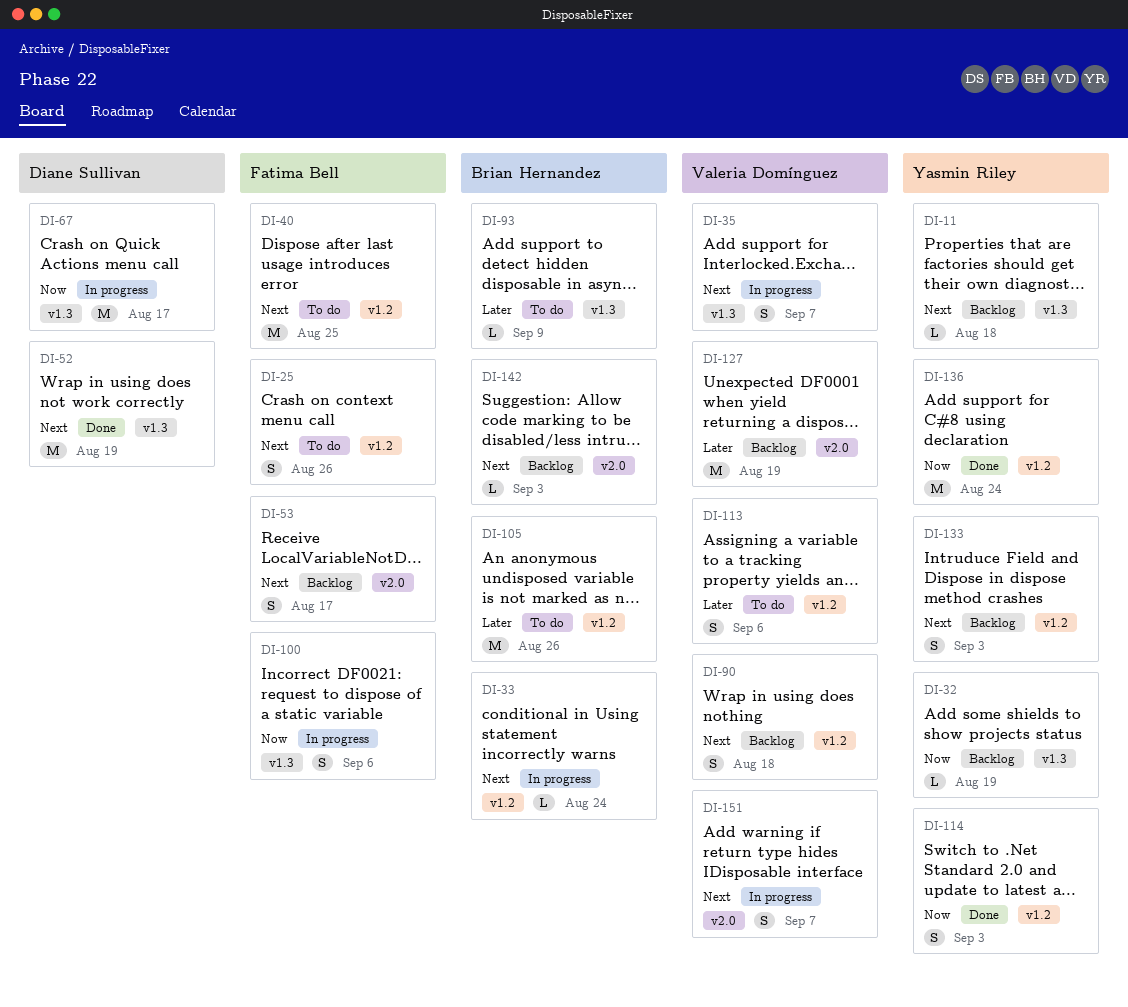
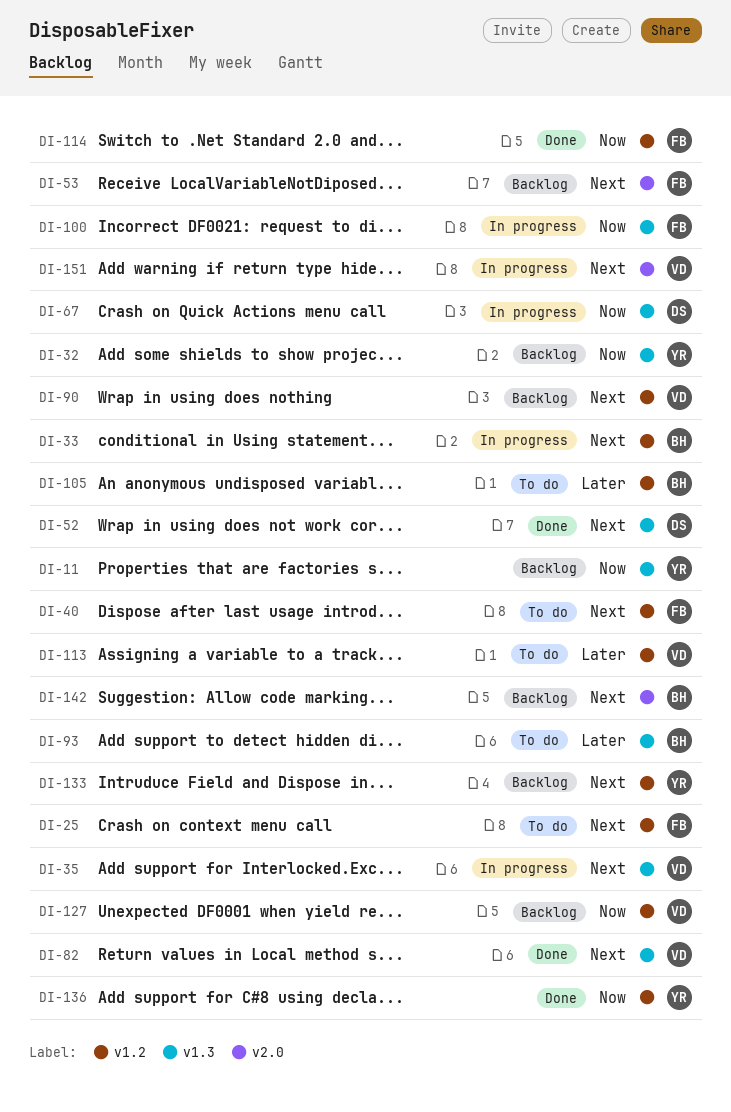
DI-11, priority: Next -> Now
DI-82: none -> present
DI-114, owner: Yasmin Riley -> Fatima Bell
DI-127, priority: Later -> Now
DI-127, label: v2.0 -> v1.2

